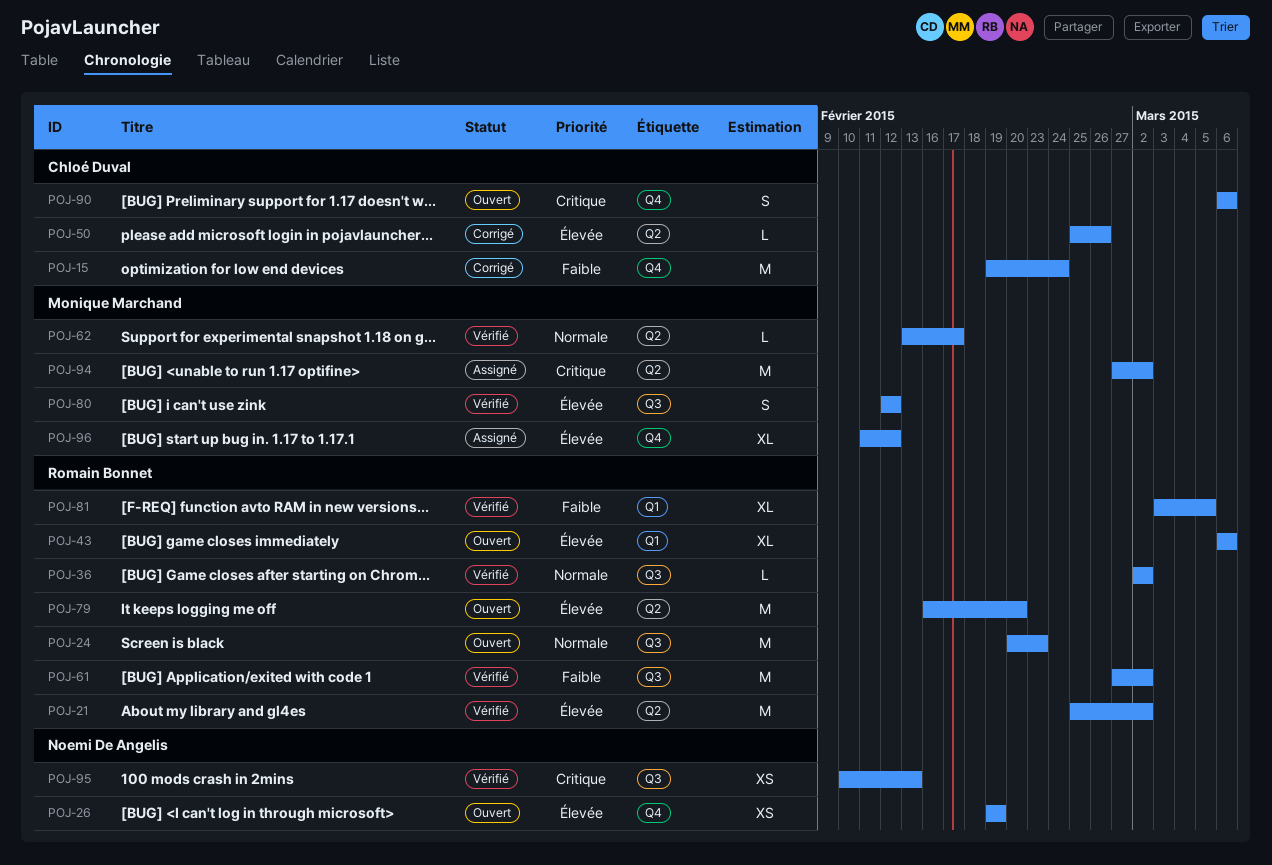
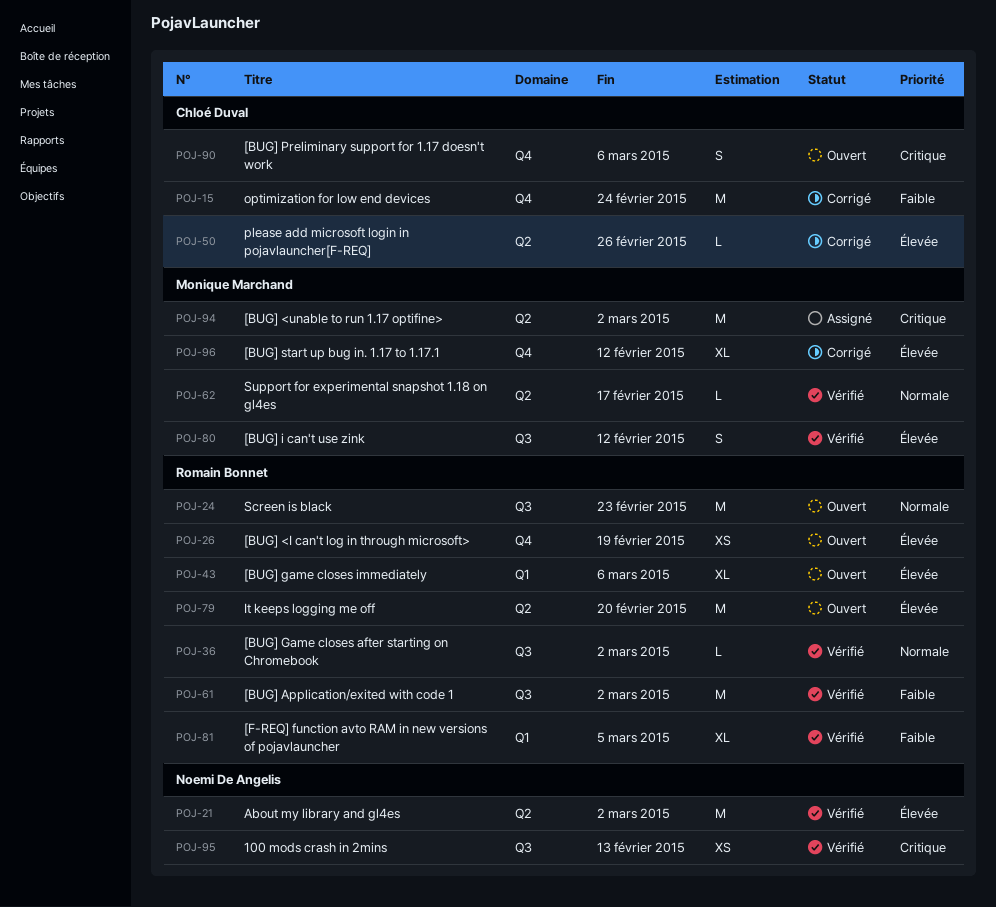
POJ-21, owner: Romain Bonnet -> Noemi De Angelis
POJ-26, owner: Noemi De Angelis -> Romain Bonnet
POJ-96, status: Assigné -> Corrigé

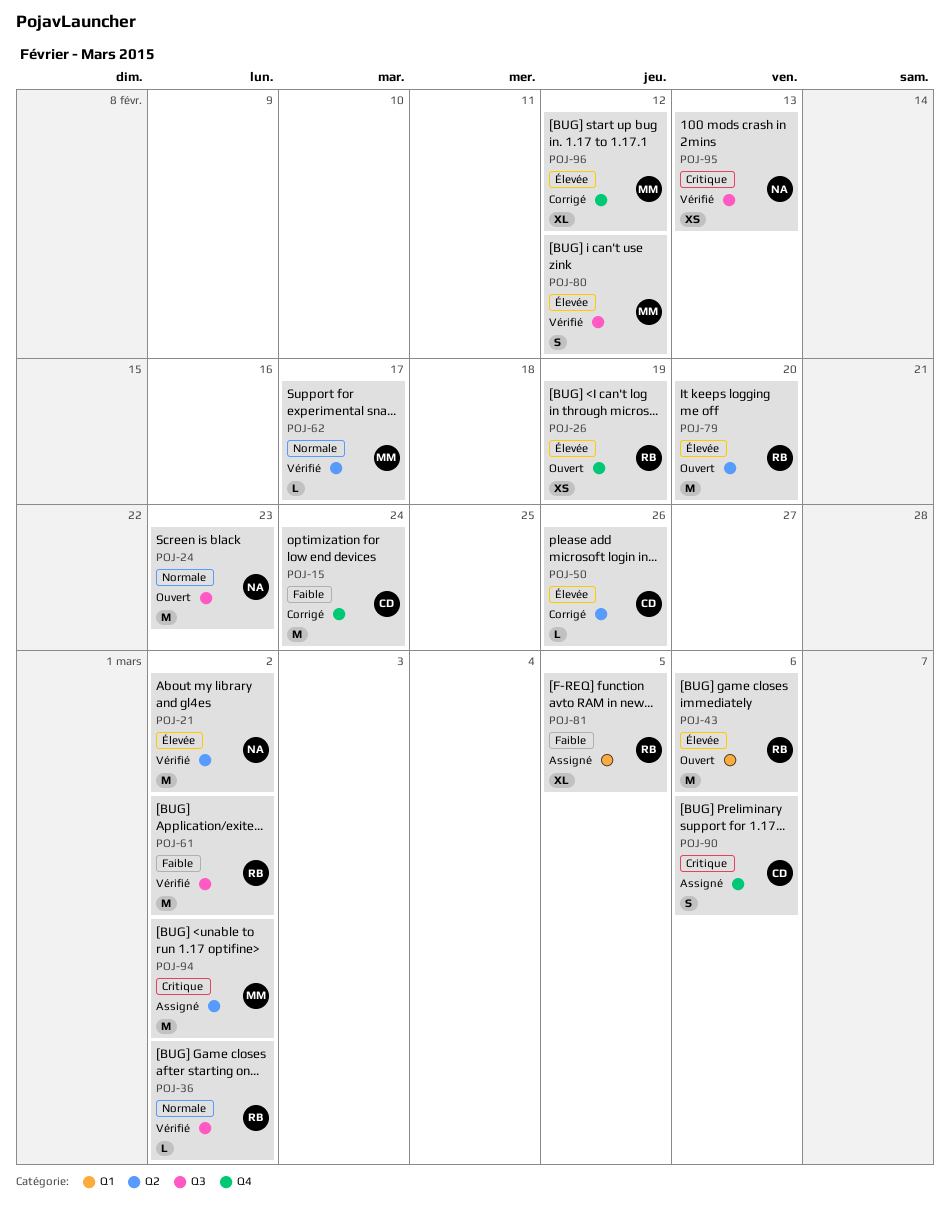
POJ-24, owner: Romain Bonnet -> Noemi De Angelis
POJ-43, estimate: XL -> M
POJ-81, status: Vérifié -> Assigné
POJ-90, status: Ouvert -> Assigné

